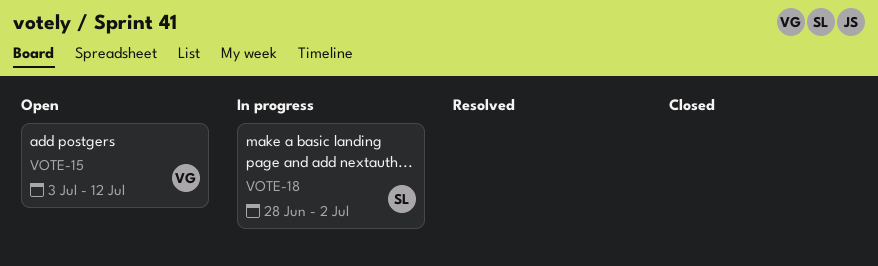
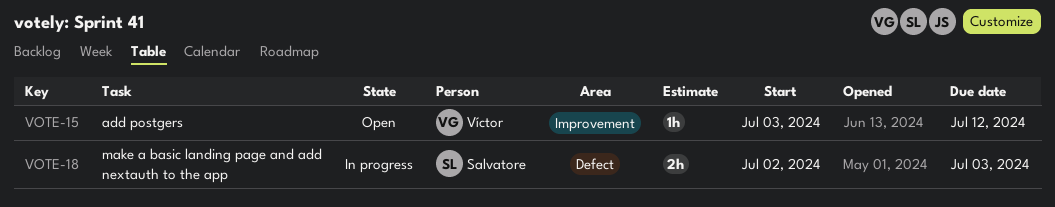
VOTE-18, start: Jun 28 -> Jul 2
VOTE-18, due: Jul 2 -> Jul 3

